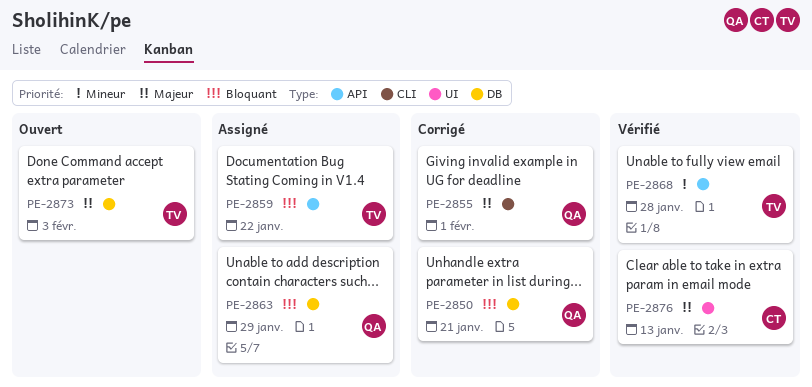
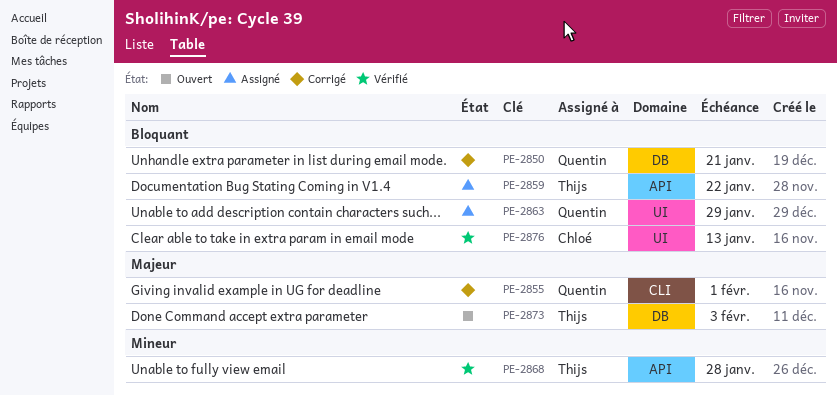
PE-2863, label: DB -> UI
PE-2876, priority: Majeur -> Bloquant

